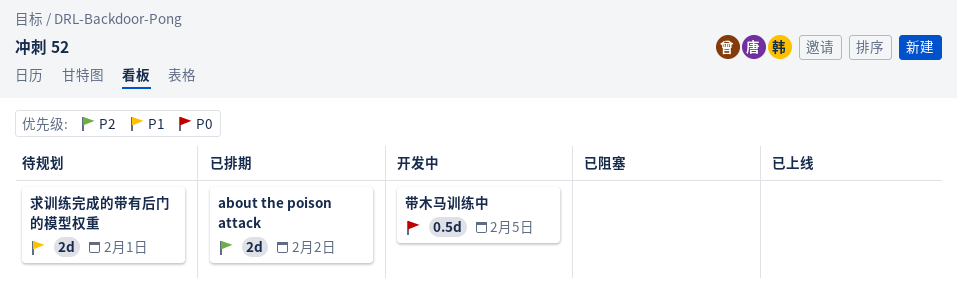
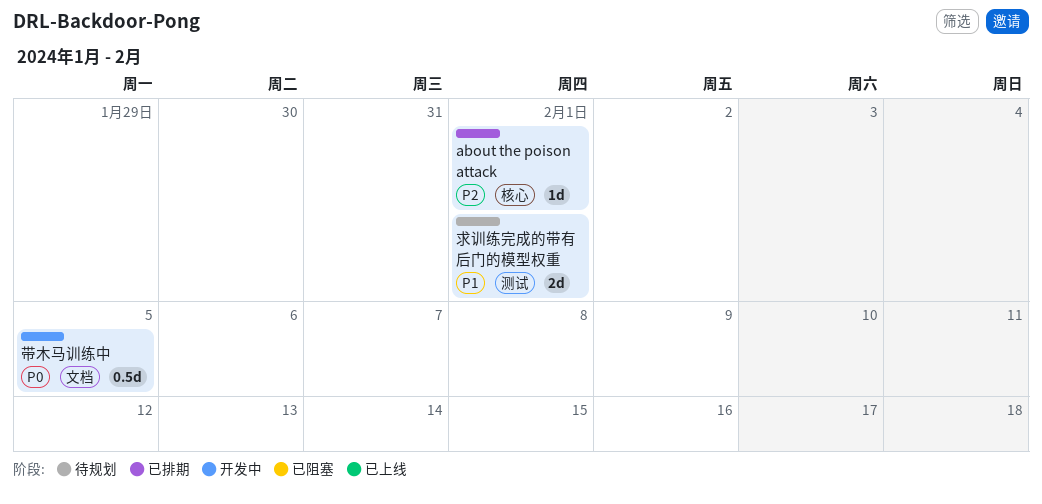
about the poison attack, estimate: 2d -> 1d
about the poison attack, due: Feb 2 -> Feb 1

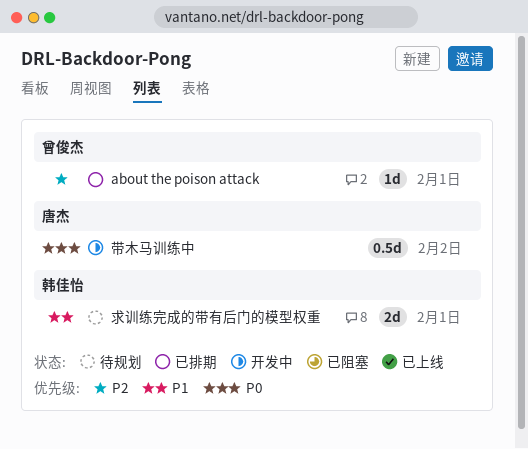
带木马训练中, due: Feb 5 -> Feb 2

